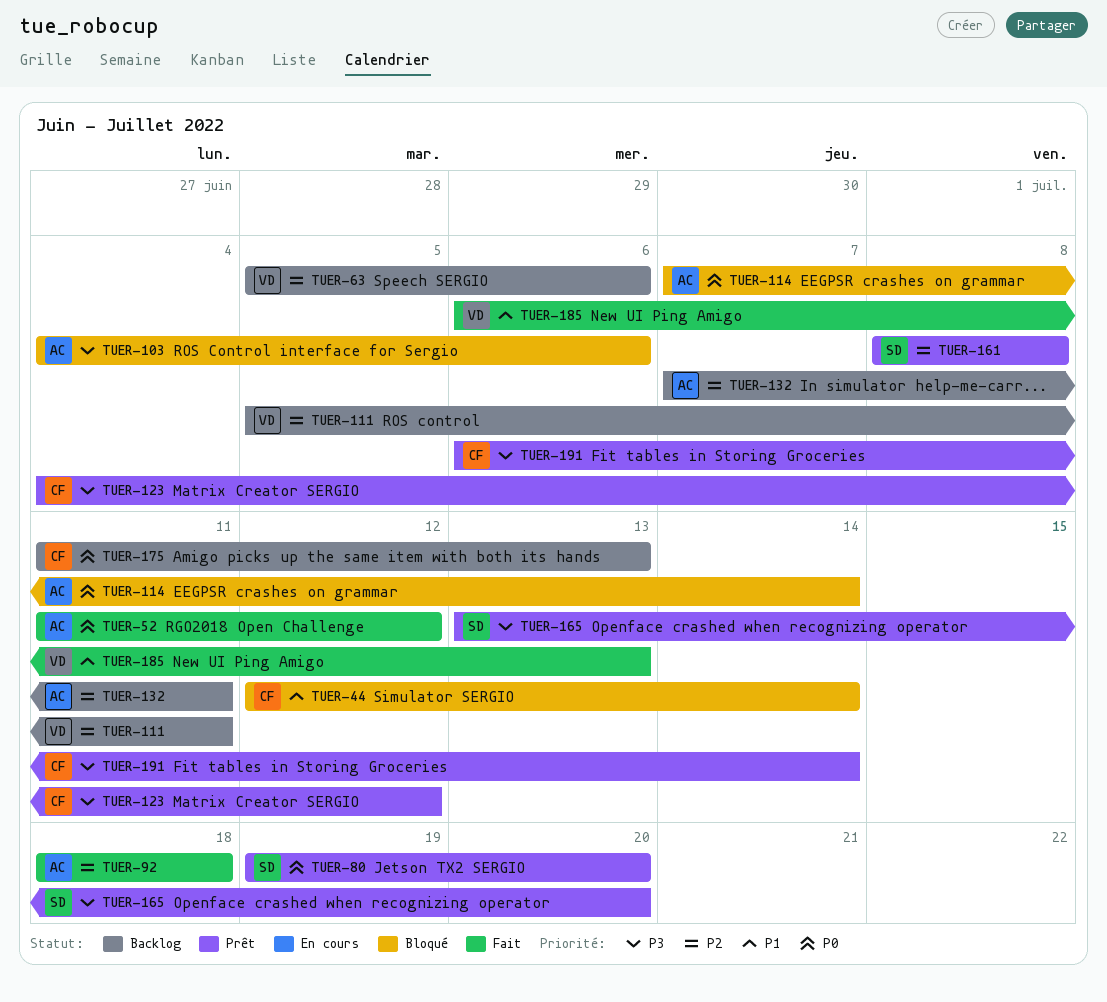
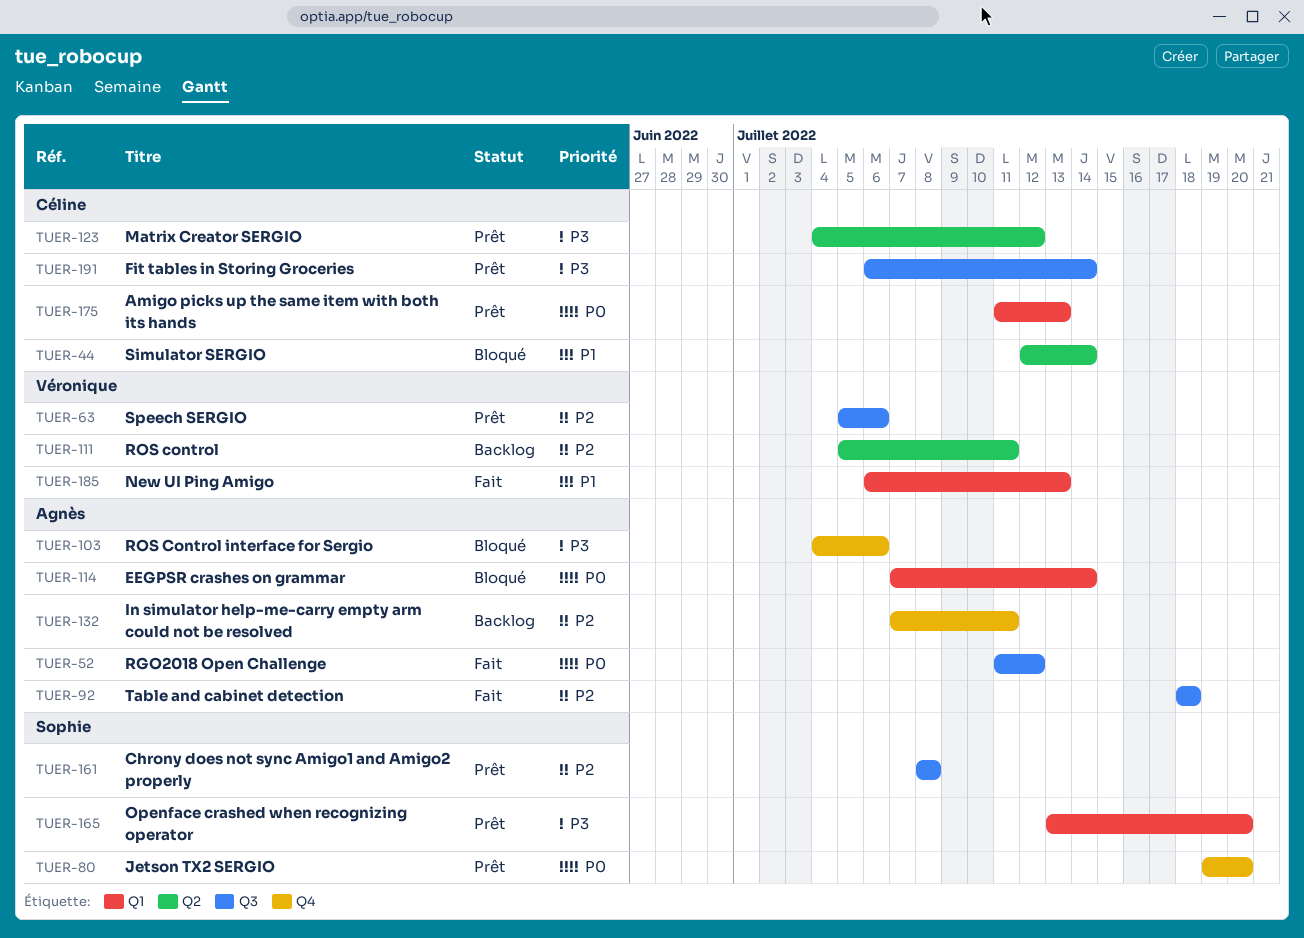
TUER-63, status: Backlog -> Prêt
TUER-175, status: Backlog -> Prêt

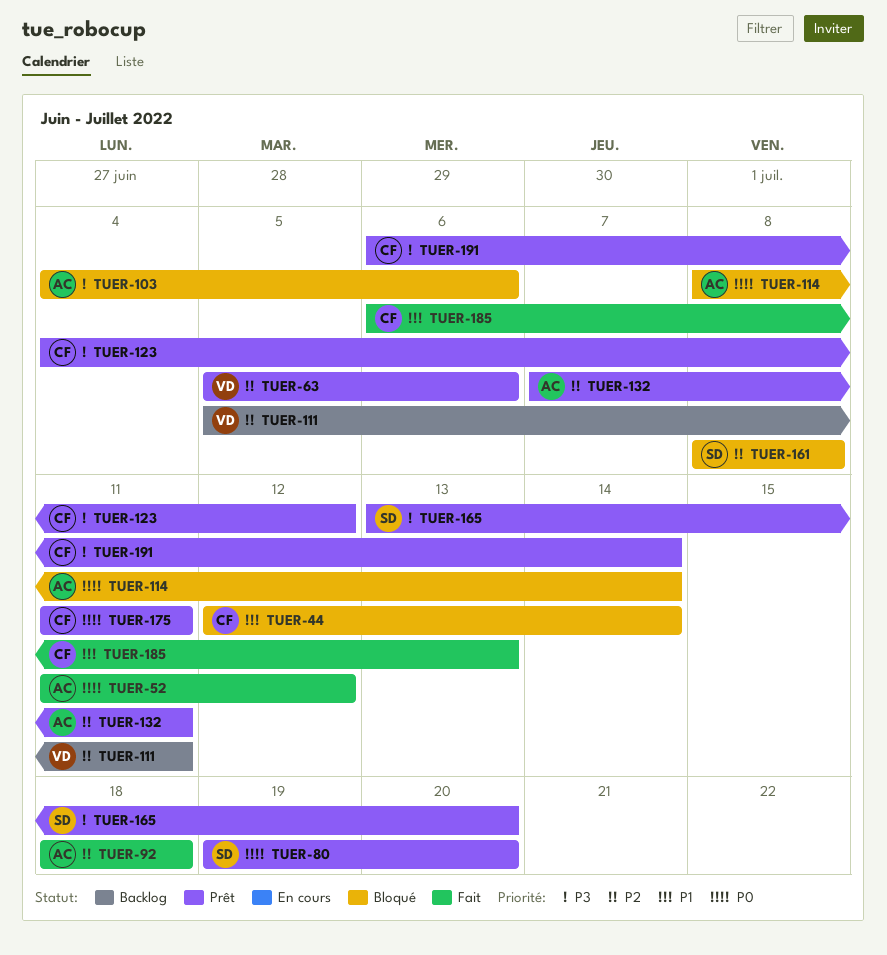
TUER-114, start: Jul 7 -> Jul 8
TUER-132, status: Backlog -> Prêt
TUER-161, status: Prêt -> Bloqué
TUER-175, due: Jul 13 -> Jul 11
TUER-185, owner: Véronique -> Céline

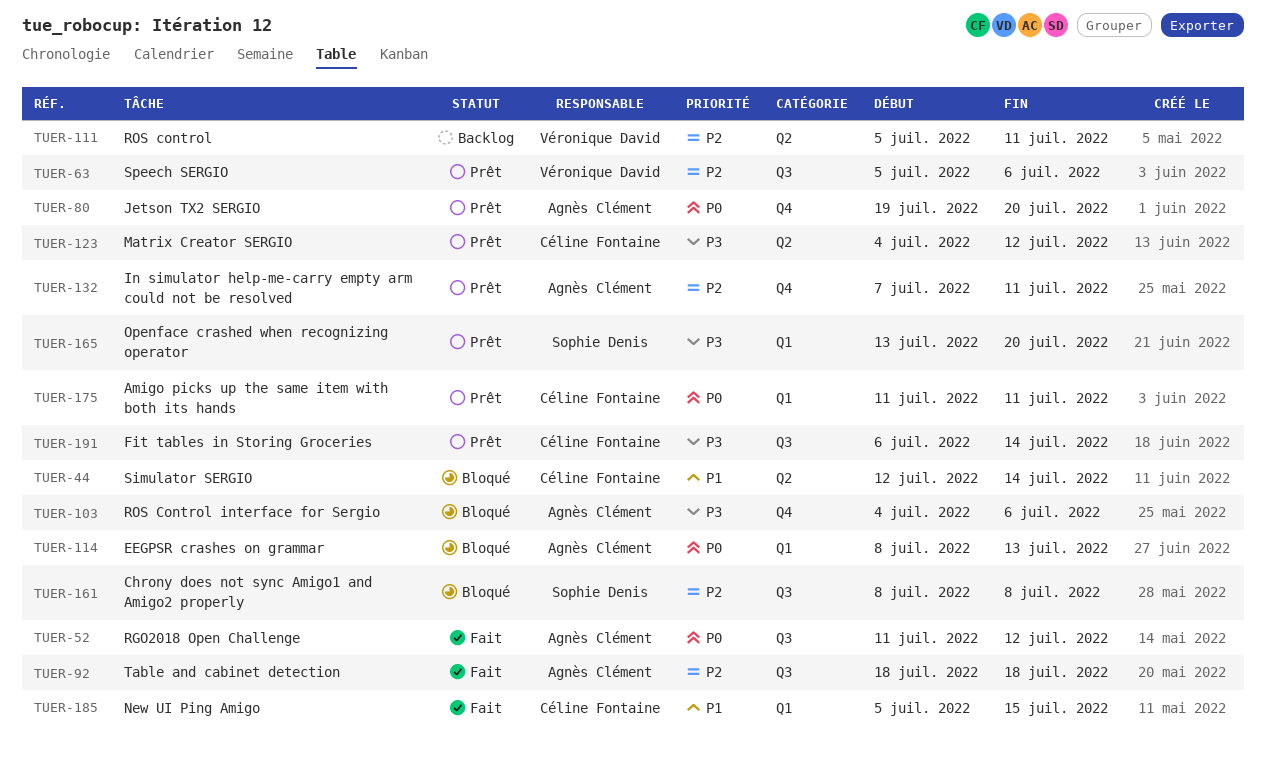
TUER-80, owner: Sophie Denis -> Agnès Clément
TUER-114, due: Jul 14 -> Jul 13
TUER-185, start: Jul 6 -> Jul 5
TUER-185, due: Jul 13 -> Jul 15

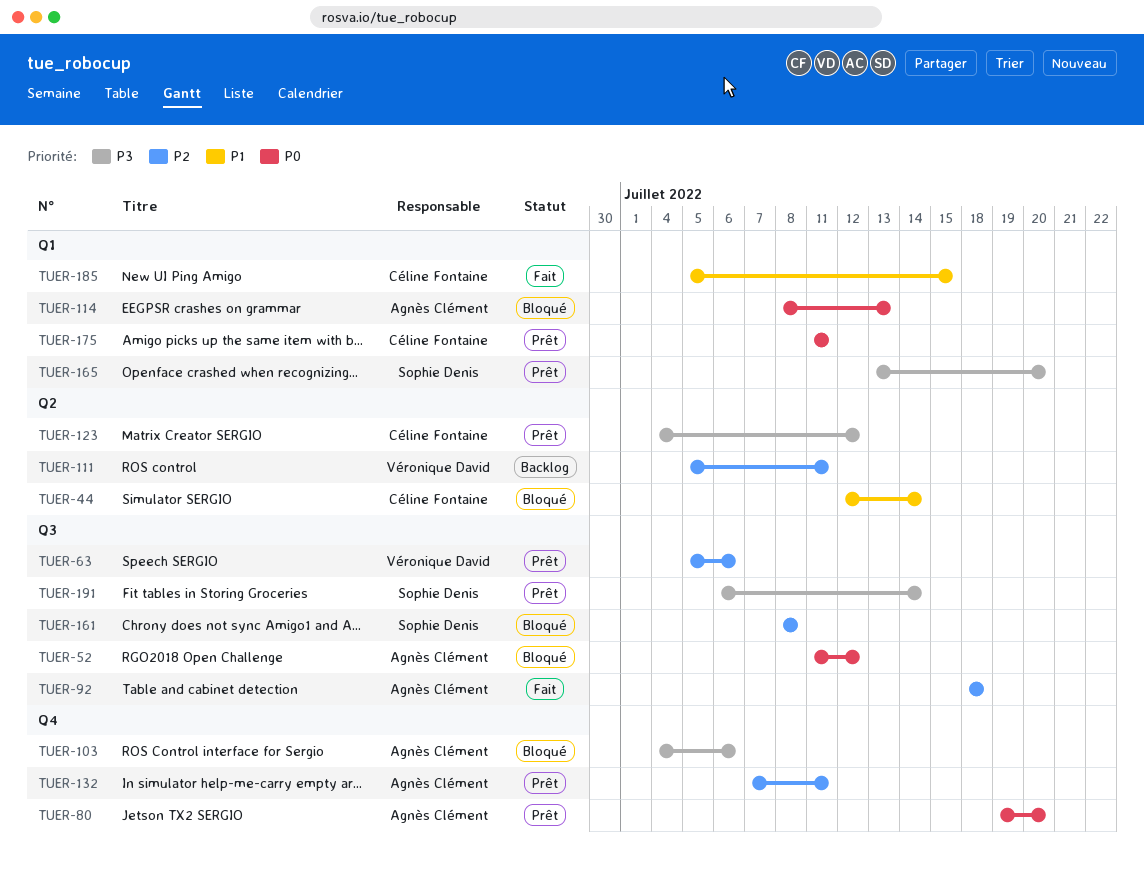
TUER-52, status: Fait -> Bloqué
TUER-191, owner: Céline Fontaine -> Sophie Denis

